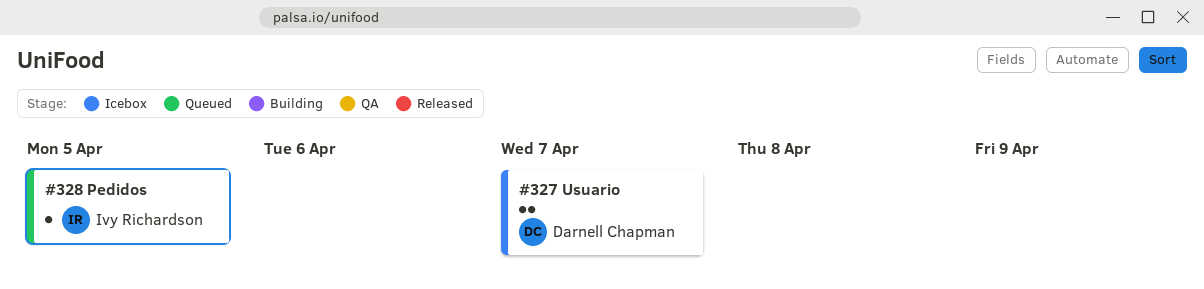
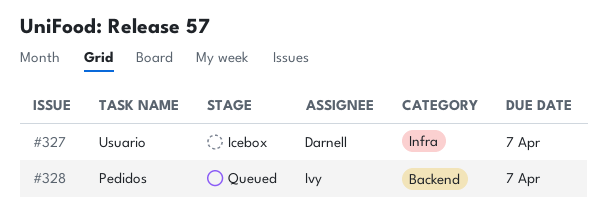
#328, due: Apr 5 -> Apr 7

